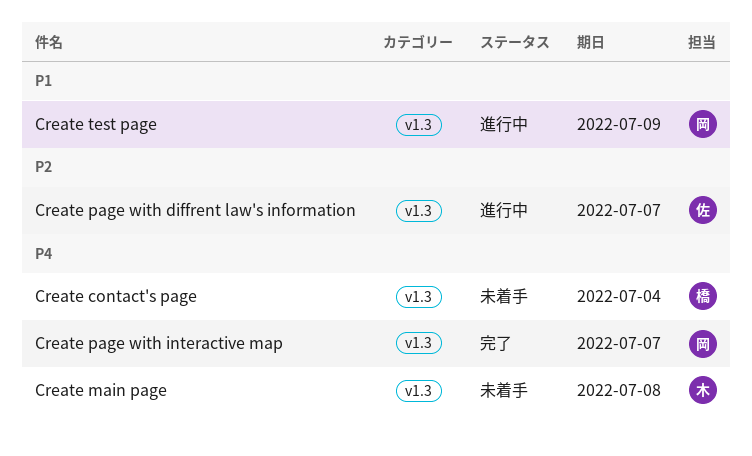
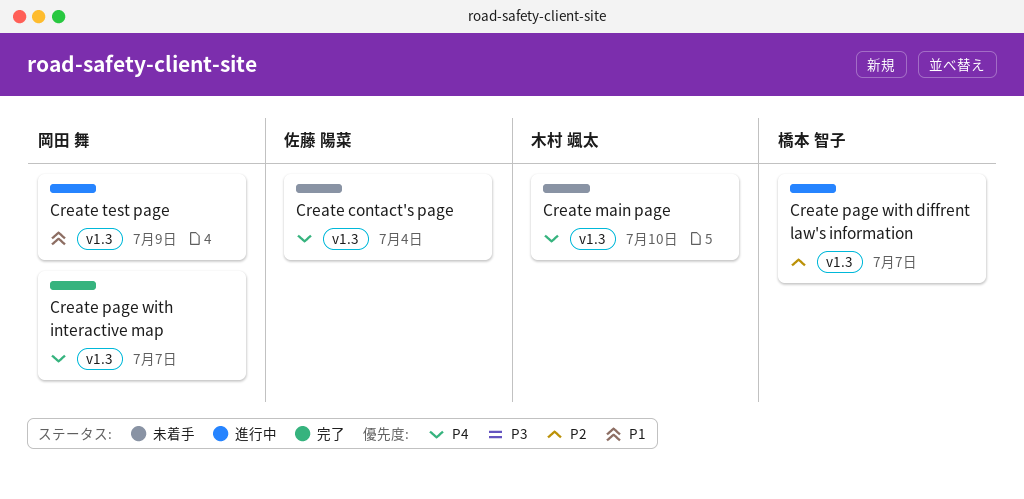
Create contact's page, owner: 橋本 智子 -> 佐藤 陽菜
Create main page, due: Jul 8 -> Jul 10
Create page with diffrent law's information, owner: 佐藤 陽菜 -> 橋本 智子

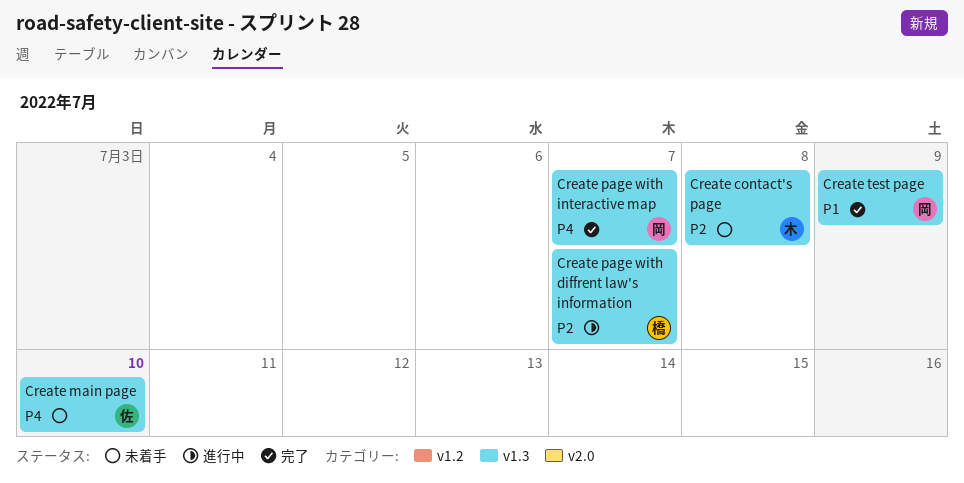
Create contact's page, owner: 佐藤 陽菜 -> 木村 颯太
Create contact's page, priority: P4 -> P2
Create contact's page, due: Jul 4 -> Jul 8
Create main page, owner: 木村 颯太 -> 佐藤 陽菜
Create test page, status: 進行中 -> 完了

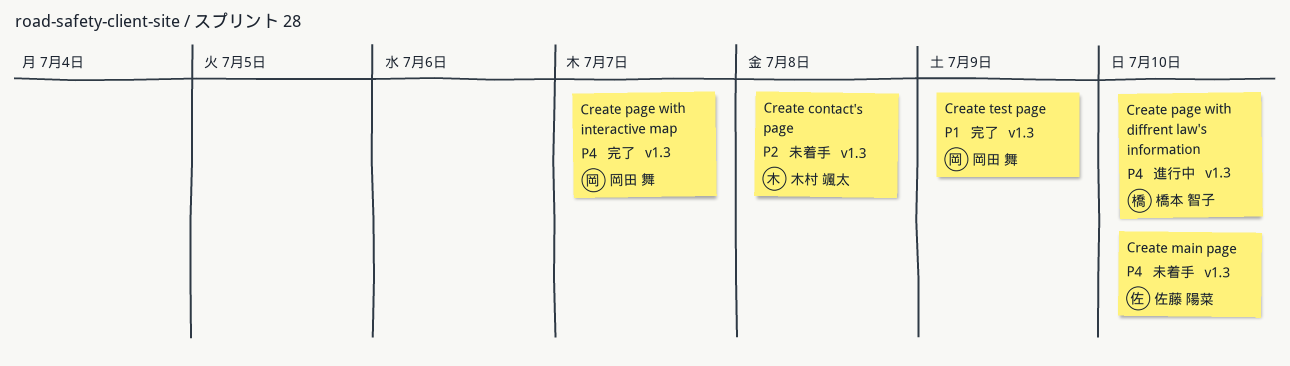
Create page with diffrent law's information, priority: P2 -> P4
Create page with diffrent law's information, due: Jul 7 -> Jul 10

